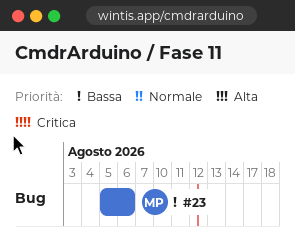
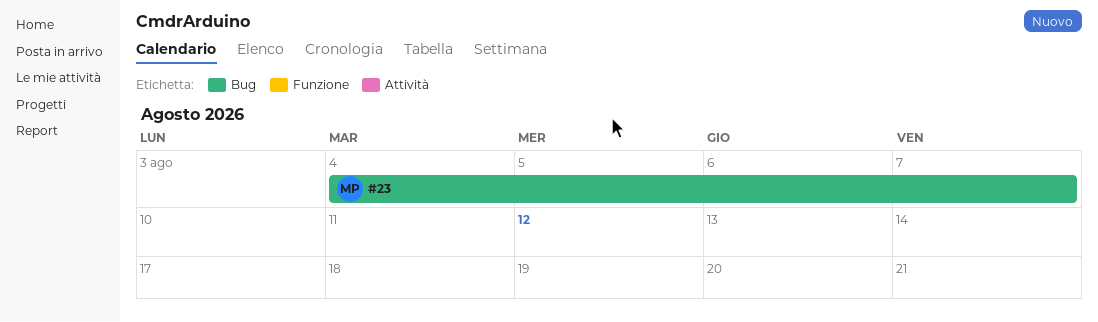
#23, start: Aug 5 -> Aug 4
#23, due: Aug 6 -> Aug 7

